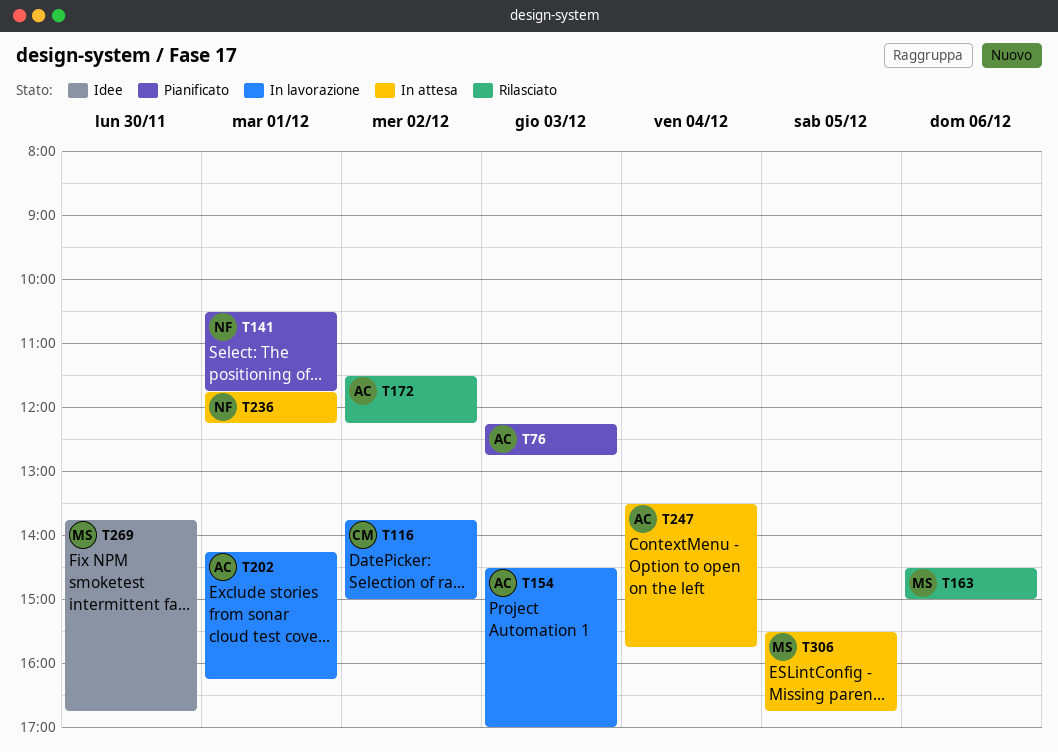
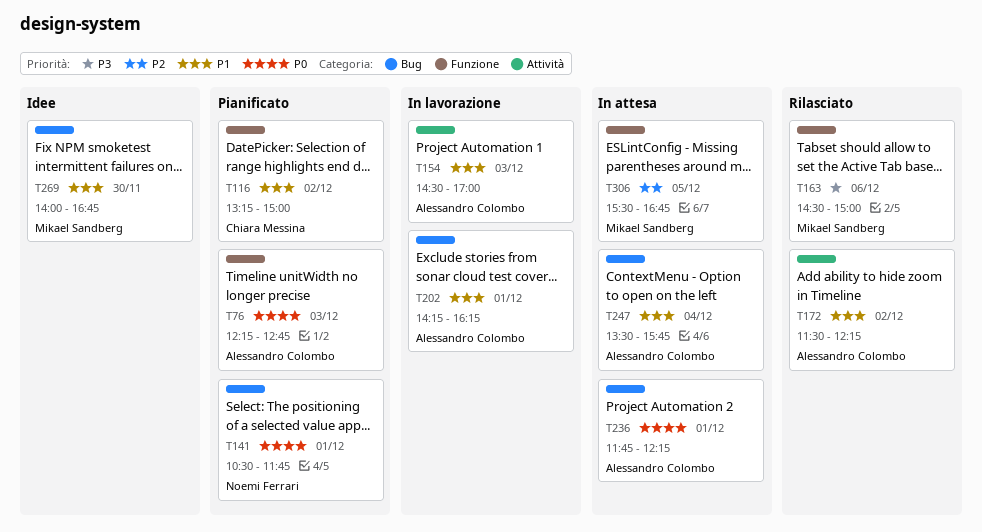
T116, status: In lavorazione -> Pianificato
T116, begins: 13:45 -> 13:15
T236, owner: Noemi Ferrari -> Alessandro Colombo
T269, begins: 13:45 -> 14:00

